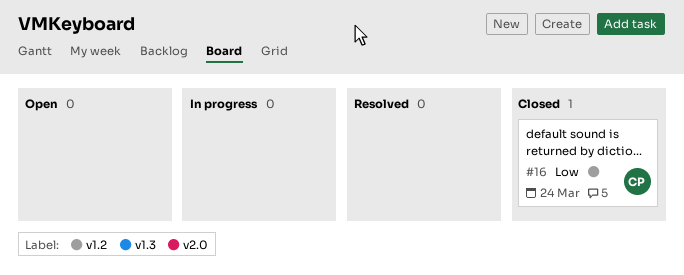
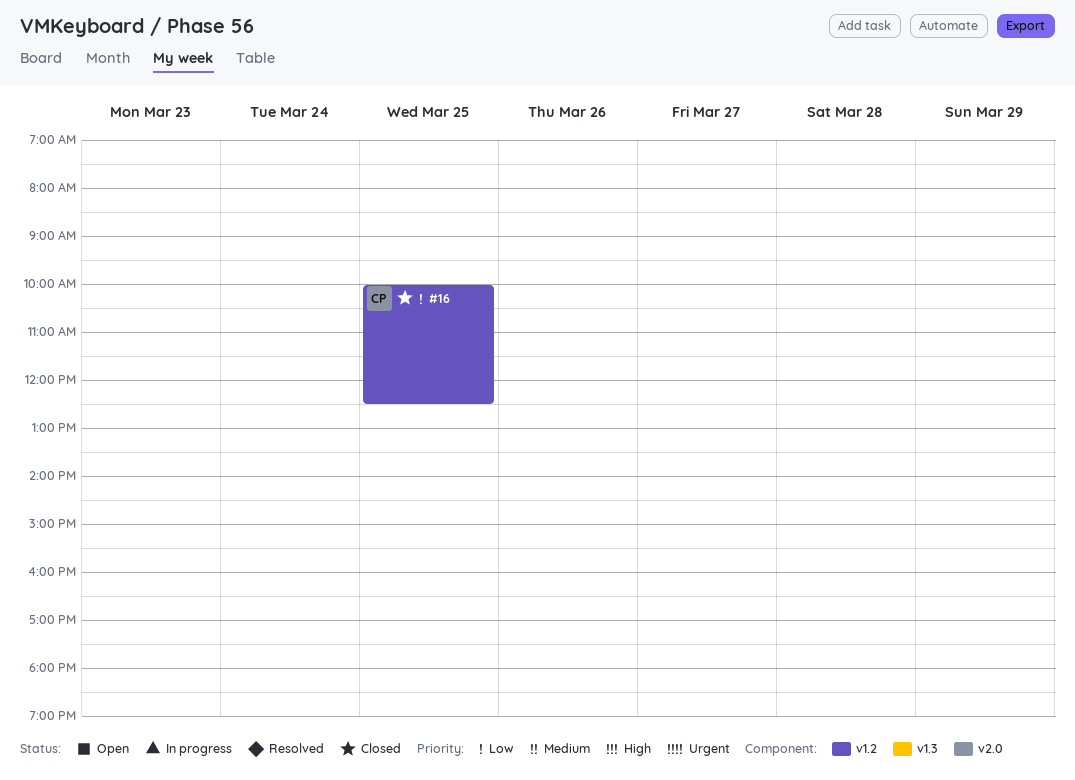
#16, day: Mar 24 -> Mar 25

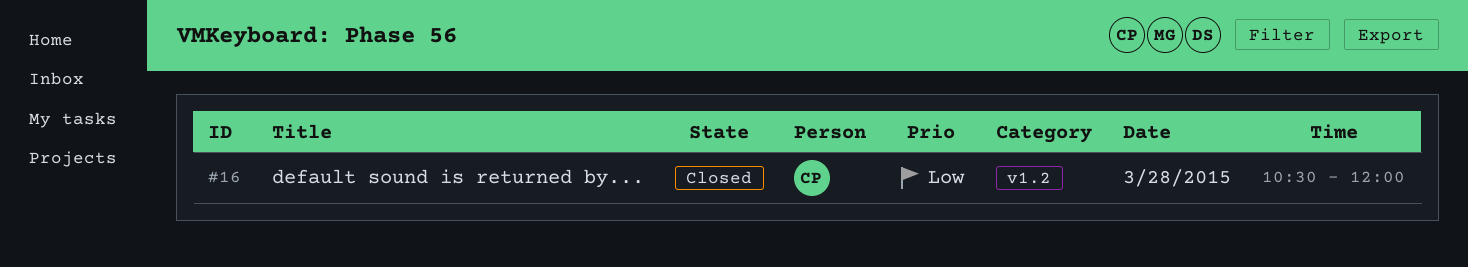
#16, day: Mar 25 -> Mar 28
#16, begins: 10:00 -> 10:30
#16, ends: 12:30 -> 12:00

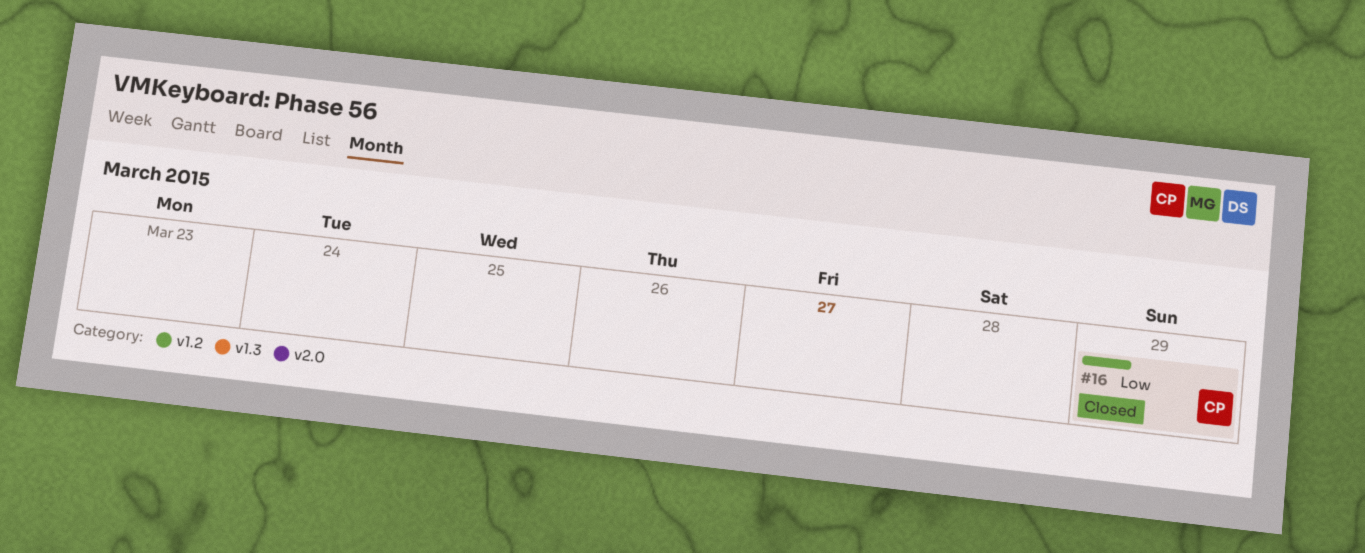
#16, day: Mar 28 -> Mar 29

